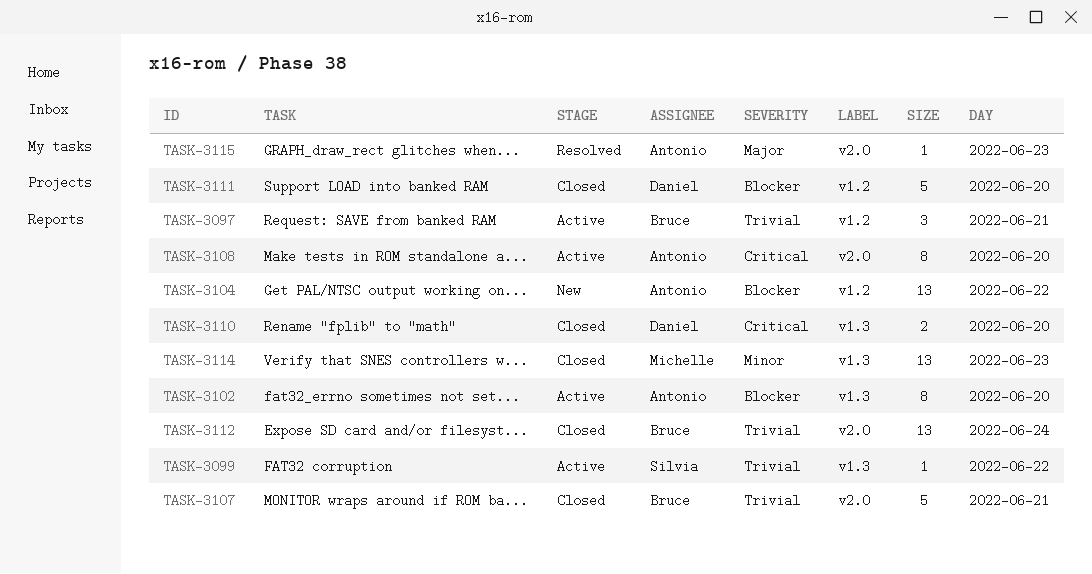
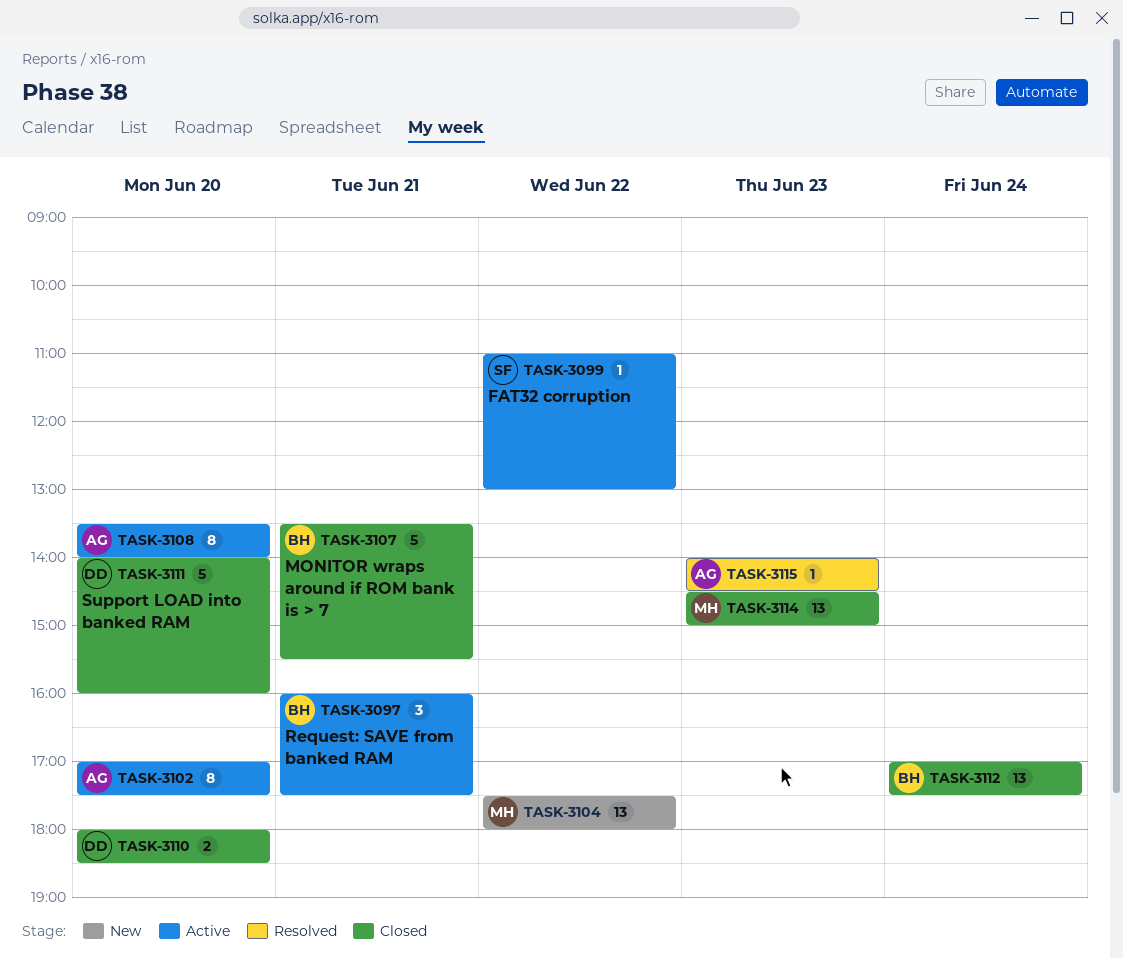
TASK-3104, owner: Antonio -> Michelle

